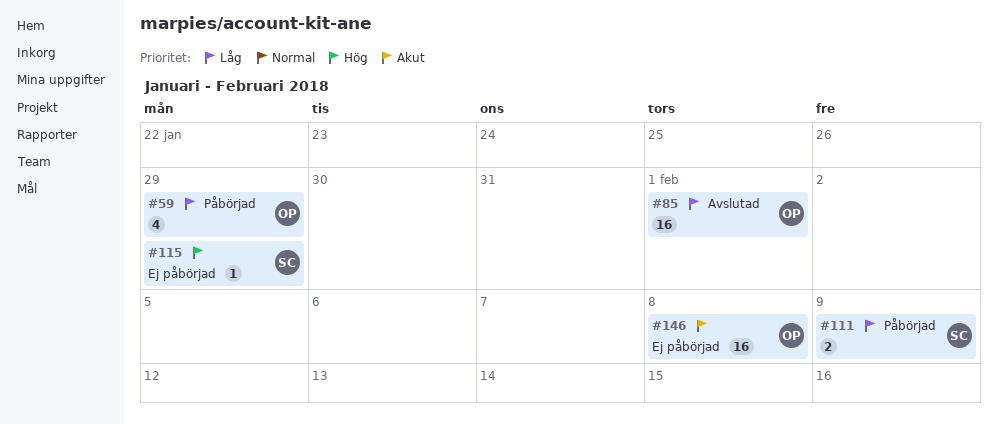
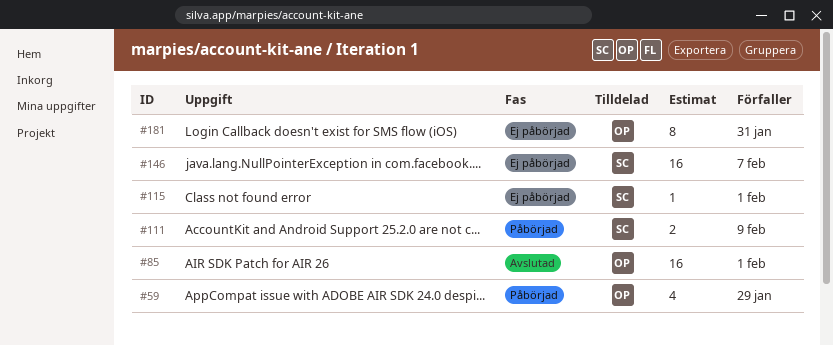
#115, due: Jan 29 -> Feb 1
#146, owner: OP -> SC
#146, due: Feb 8 -> Feb 7
#181: none -> present

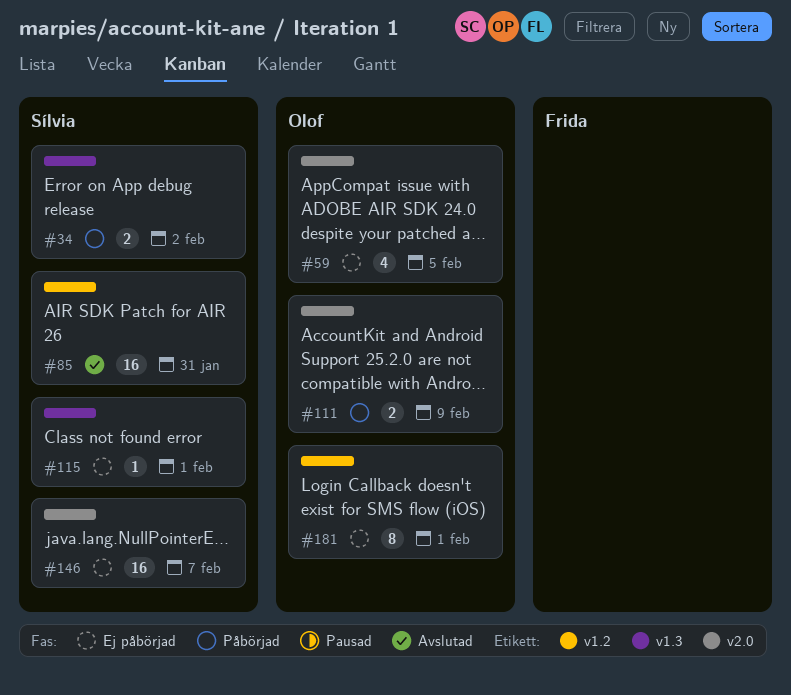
#34: none -> present
#59, status: Påbörjad -> Ej påbörjad
#59, due: Jan 29 -> Feb 5
#85, owner: Olof -> Sílvia
#85, due: Feb 1 -> Jan 31
#111, owner: Sílvia -> Olof
#181, due: Jan 31 -> Feb 1

